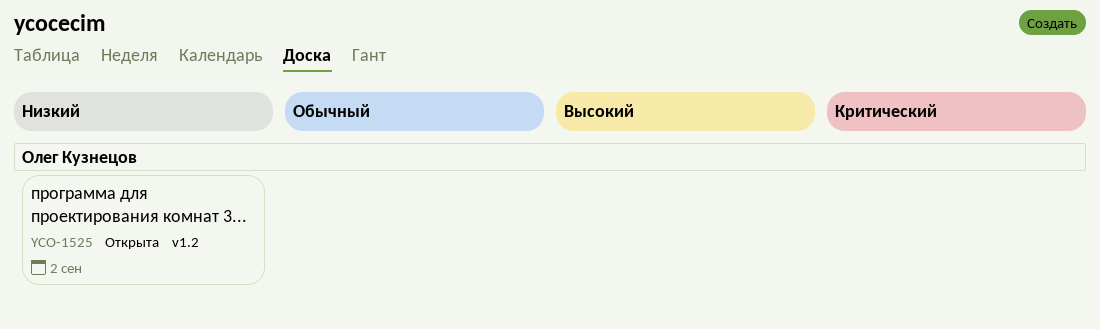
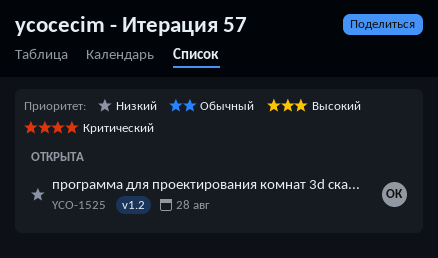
YCO-1525, due: Sep 2 -> Aug 28

